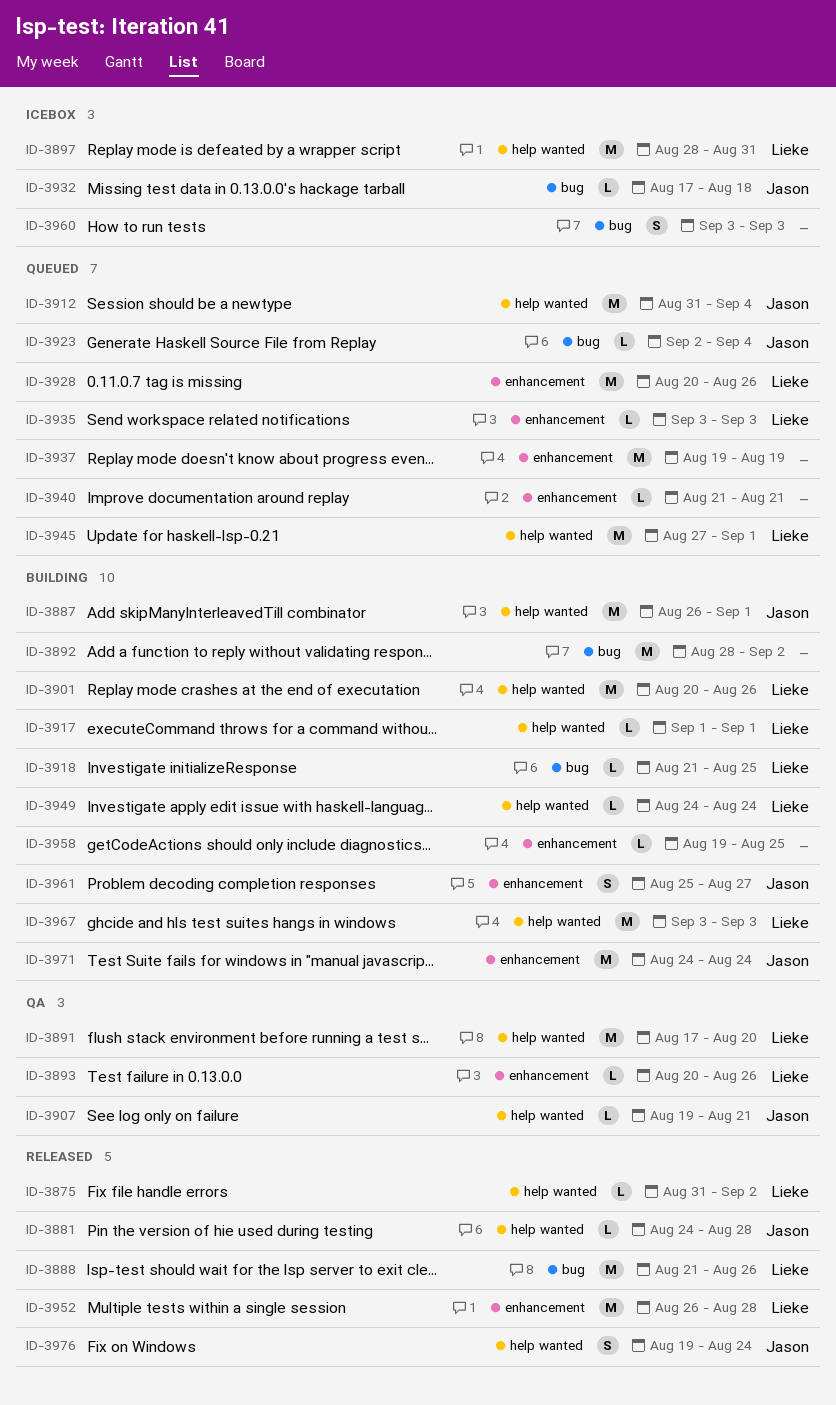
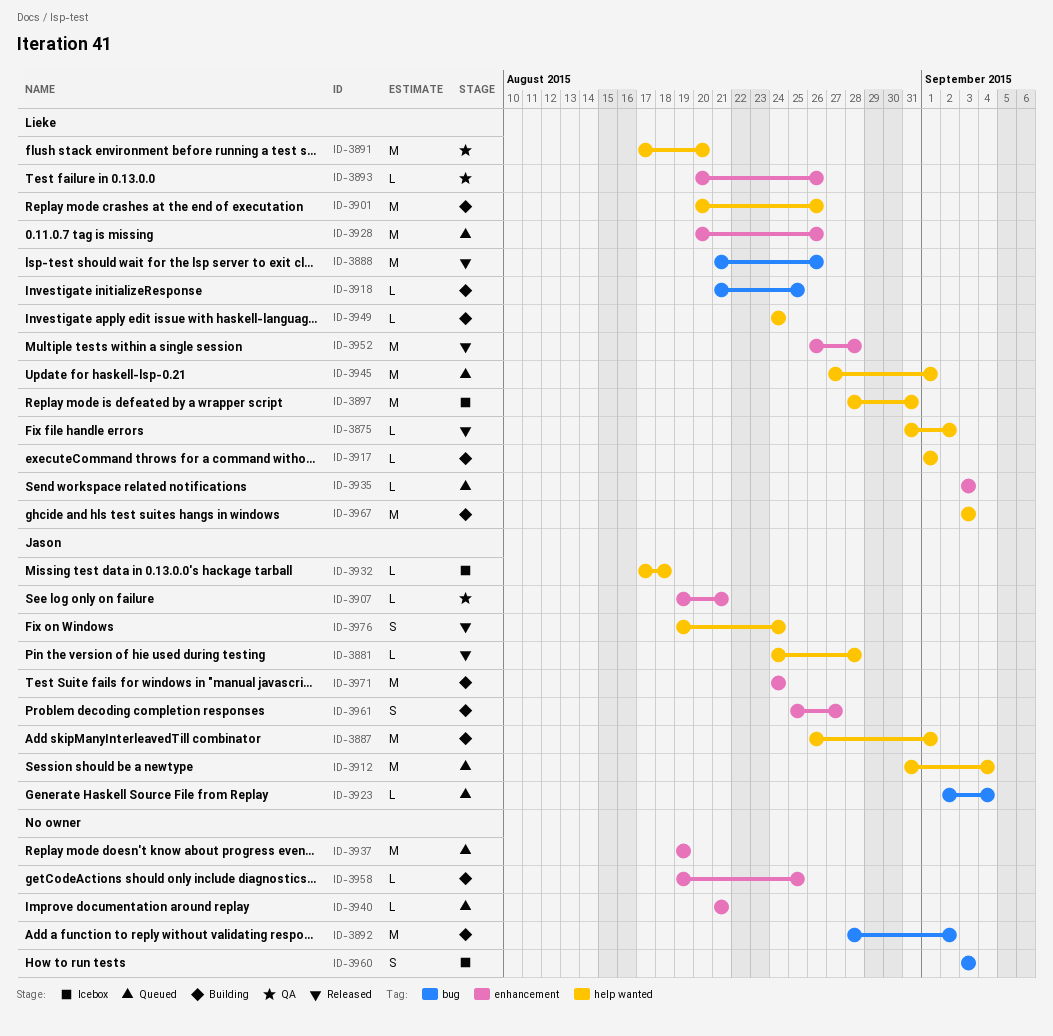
ID-3907, label: help wanted -> enhancement
ID-3932, label: bug -> help wanted

